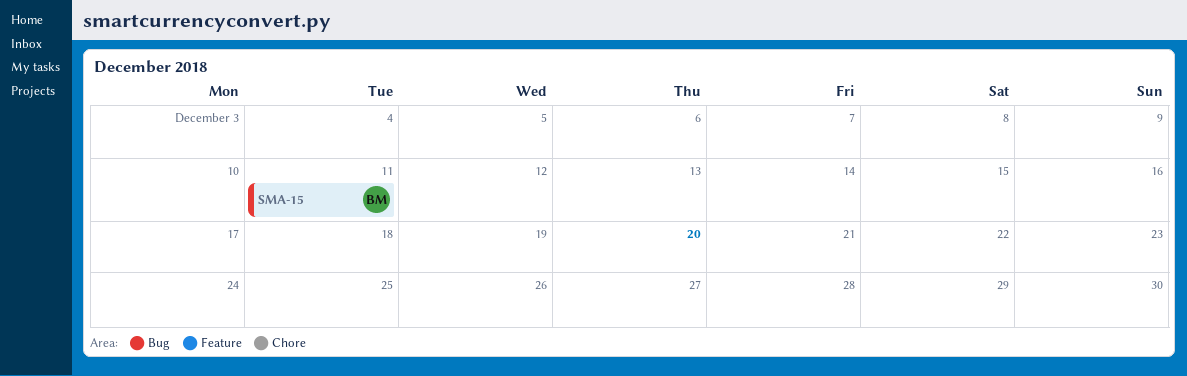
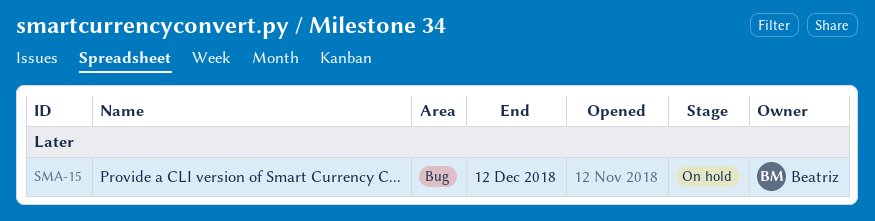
SMA-15, due: Dec 11 -> Dec 12

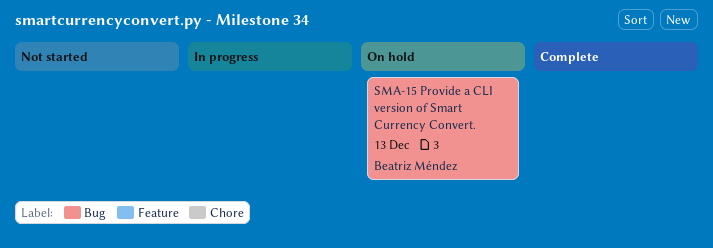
SMA-15, due: Dec 12 -> Dec 13

